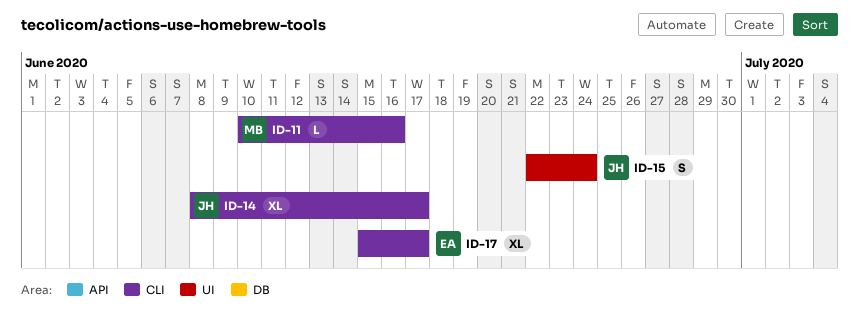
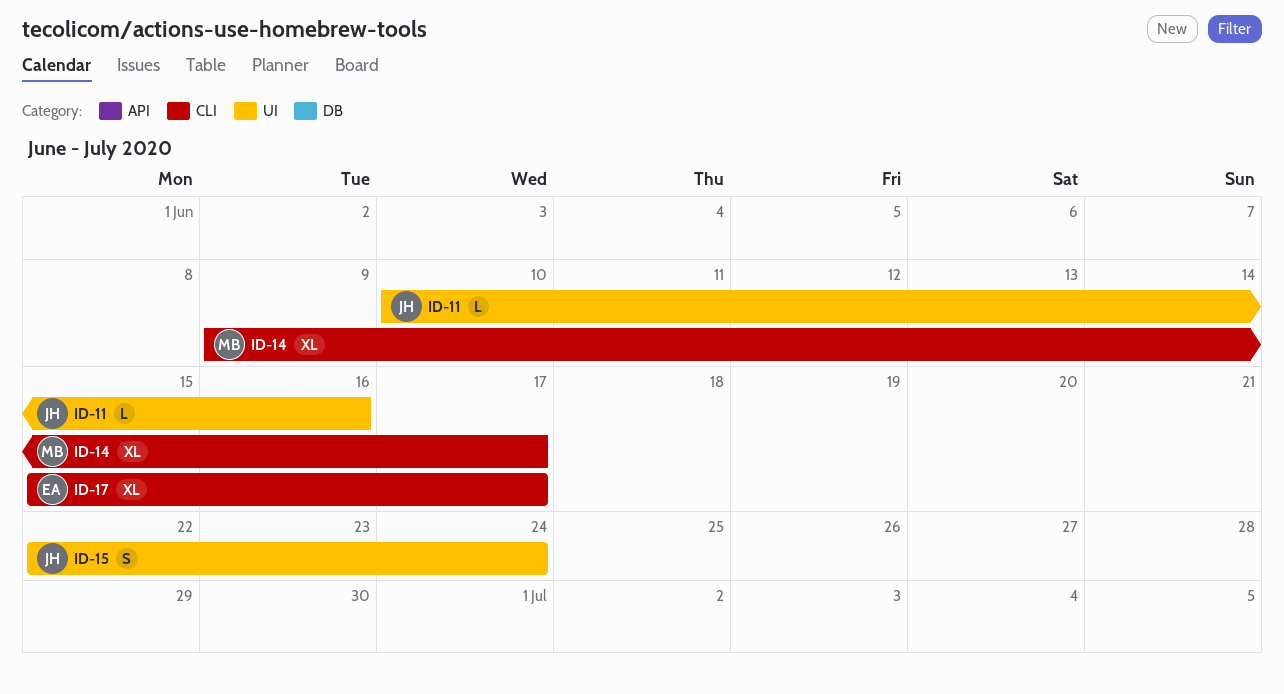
ID-11, owner: MB -> JH
ID-11, label: CLI -> UI
ID-14, owner: JH -> MB
ID-14, start: Jun 8 -> Jun 9

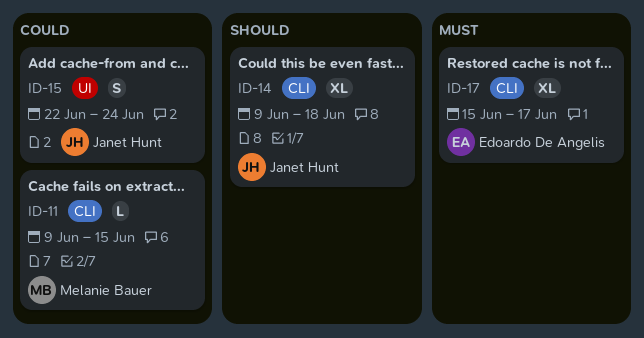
ID-11, owner: Janet Hunt -> Melanie Bauer
ID-11, label: UI -> CLI
ID-11, start: Jun 10 -> Jun 9
ID-11, due: Jun 16 -> Jun 15
ID-14, owner: Melanie Bauer -> Janet Hunt
ID-14, due: Jun 17 -> Jun 18

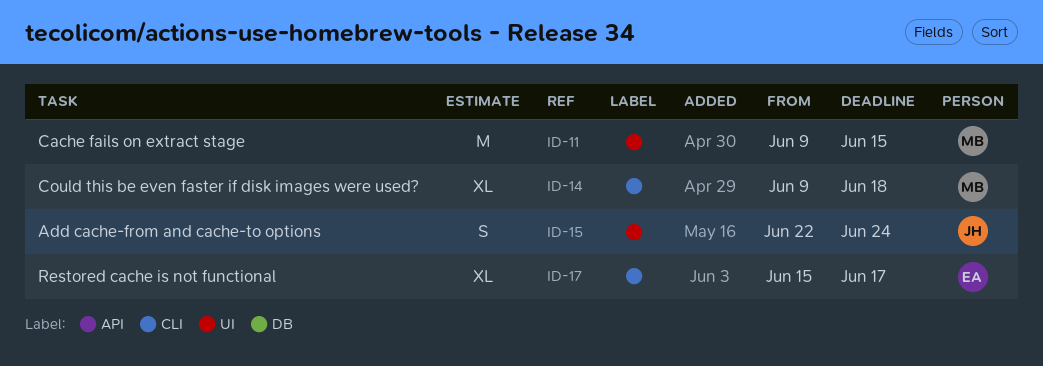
ID-11, label: CLI -> UI
ID-11, estimate: L -> M
ID-14, owner: Janet Hunt -> Melanie Bauer

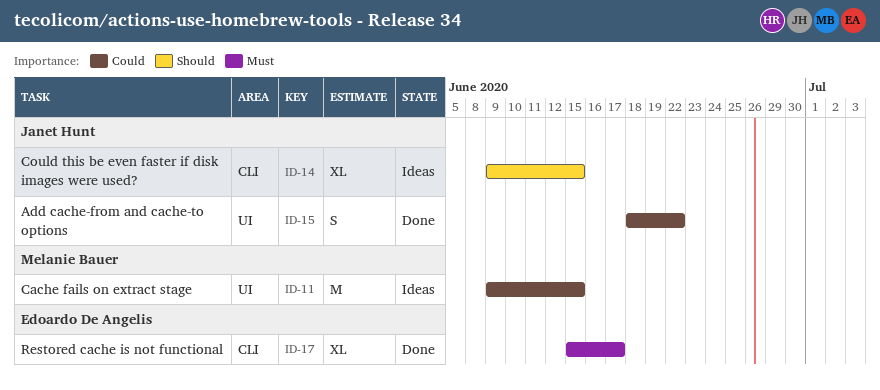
ID-14, owner: Melanie Bauer -> Janet Hunt
ID-14, due: Jun 18 -> Jun 15
ID-15, start: Jun 22 -> Jun 18
ID-15, due: Jun 24 -> Jun 22

